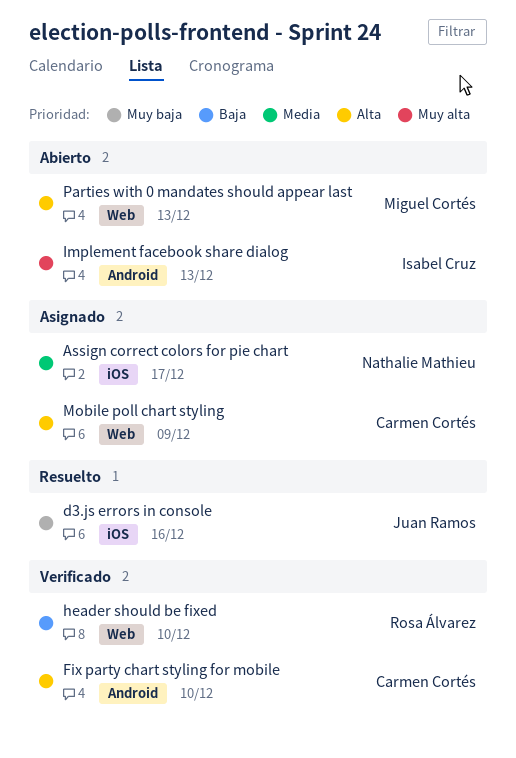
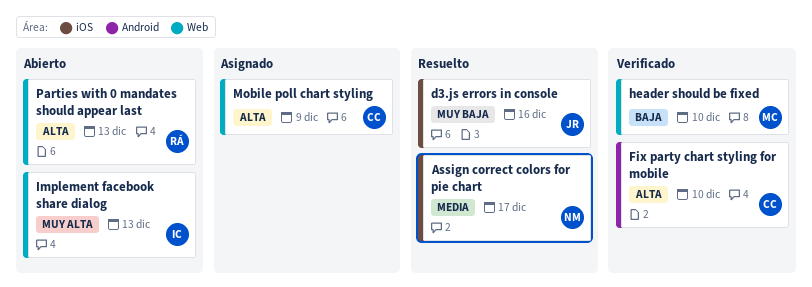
Assign correct colors for pie chart, status: Asignado -> Resuelto
header should be fixed, owner: Rosa Álvarez -> Miguel Cortés
Implement facebook share dialog, label: Android -> Web
Parties with 0 mandates should appear last, owner: Miguel Cortés -> Rosa Álvarez

